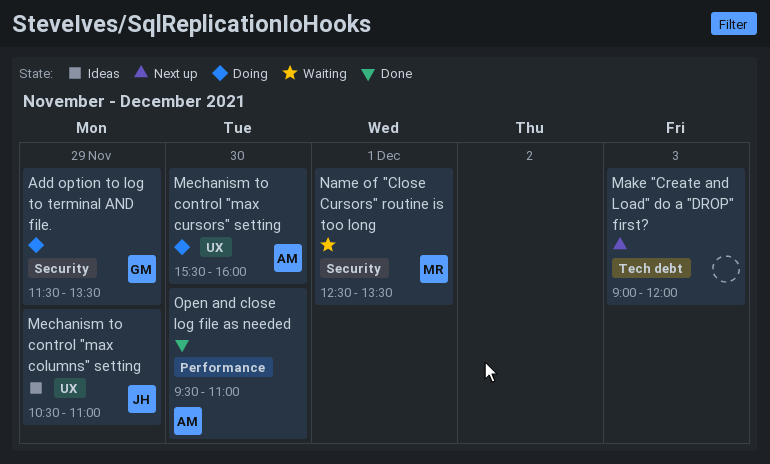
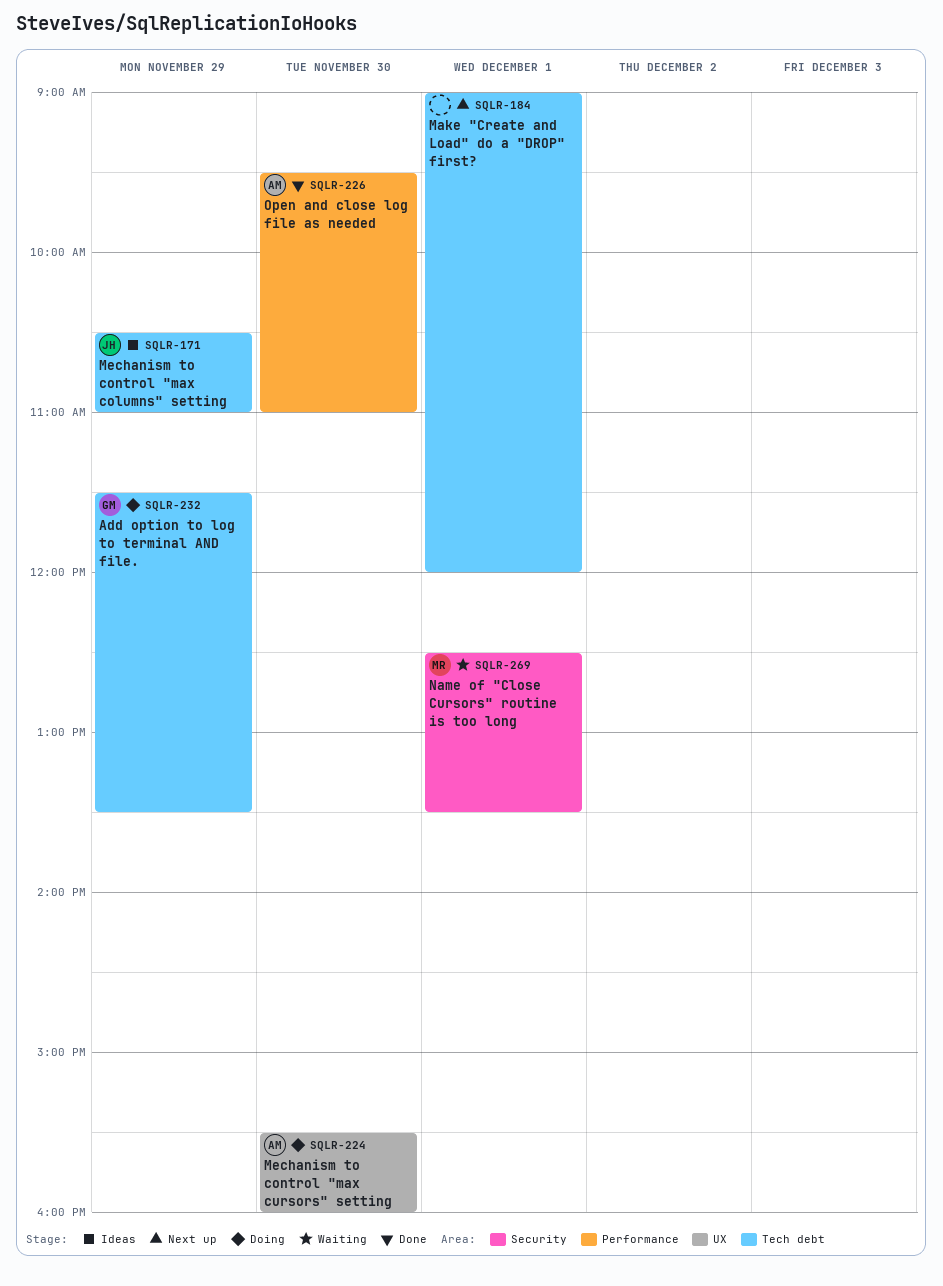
Add option to log to terminal AND file., label: Security -> Tech debt
Make "Create and Load" do a "DROP" first?, day: Dec 3 -> Dec 1
Mechanism to control "max columns" setting, label: UX -> Tech debt

